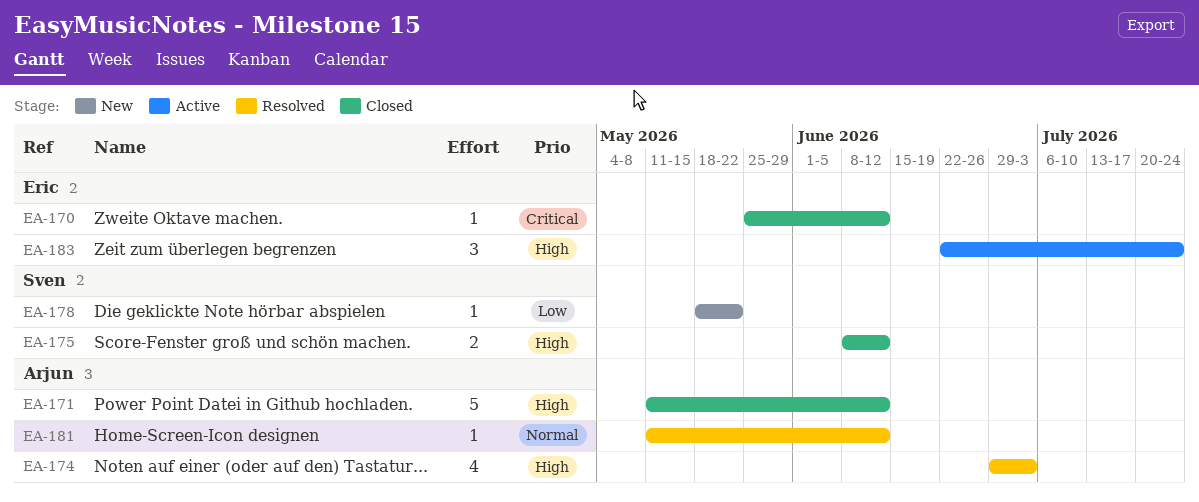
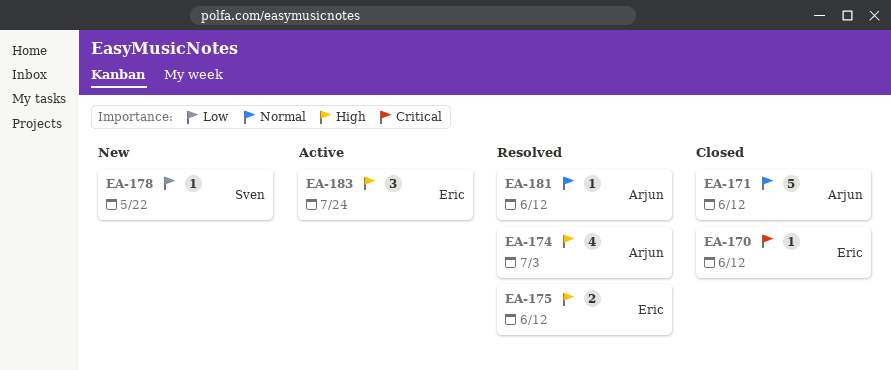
EA-171, priority: High -> Normal
EA-175, status: Closed -> Resolved
EA-175, owner: Sven -> Eric

